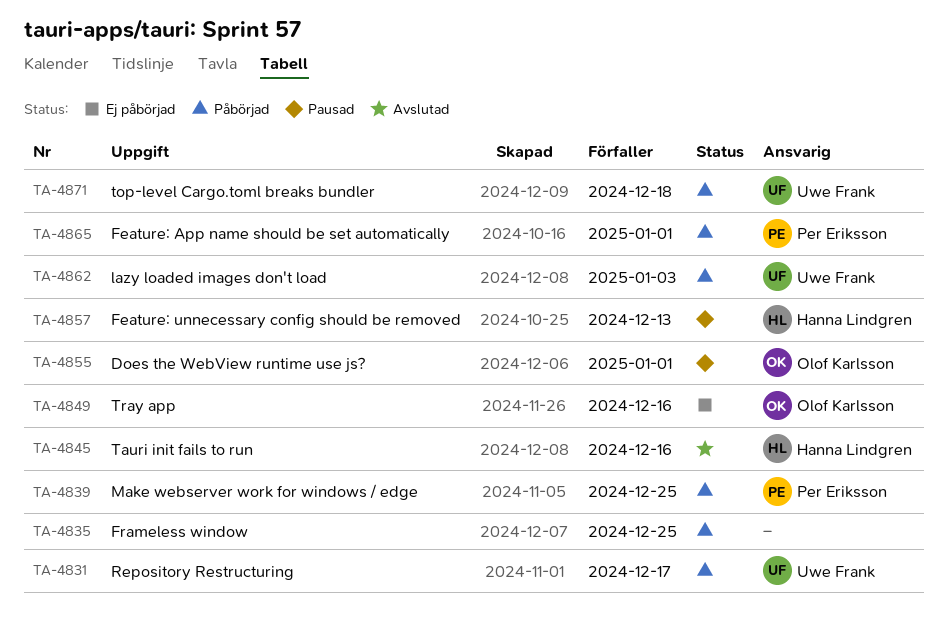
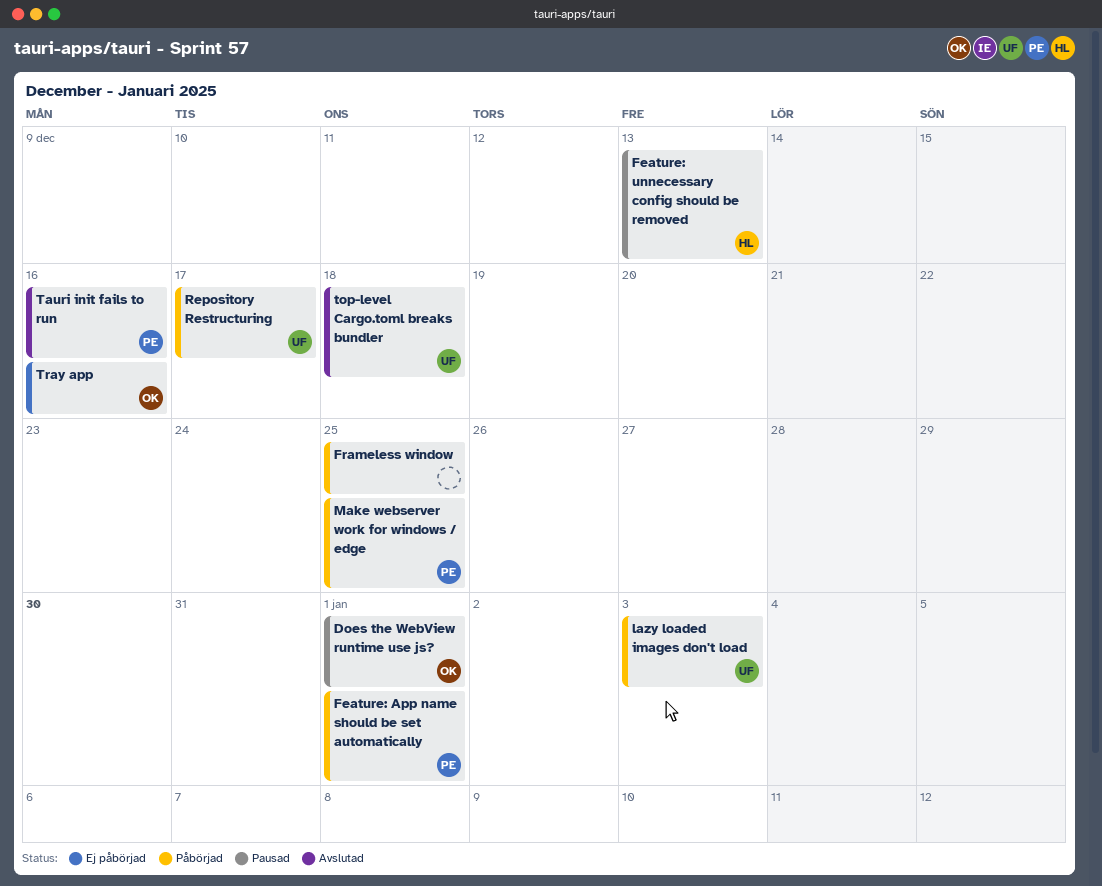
Tauri init fails to run, owner: Hanna Lindgren -> Per Eriksson
top-level Cargo.toml breaks bundler, status: Påbörjad -> Avslutad

